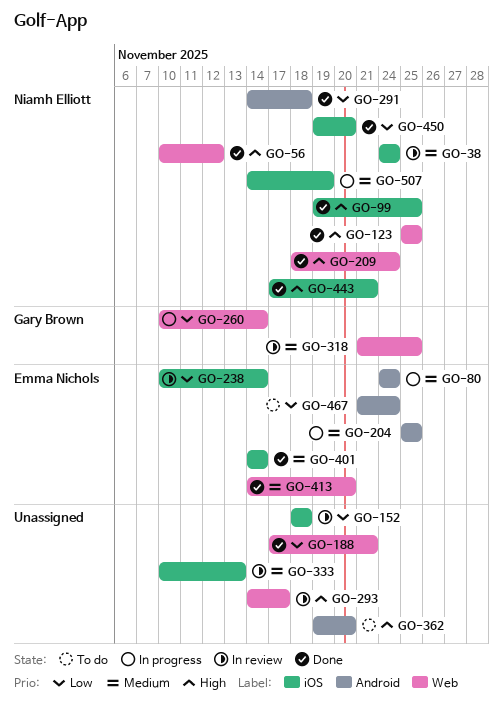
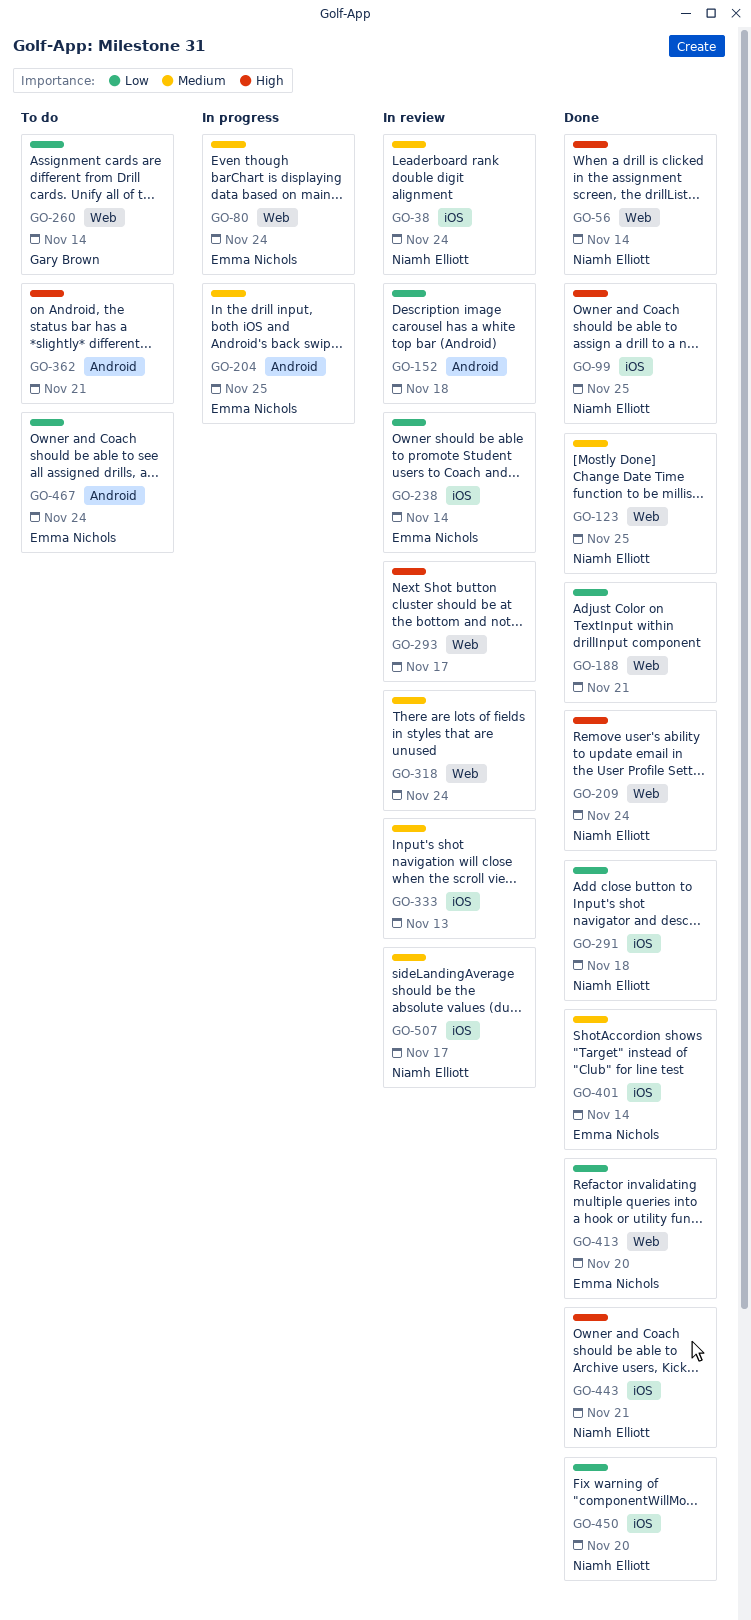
GO-56, due: Nov 12 -> Nov 14
GO-80, label: Android -> Web
GO-123, priority: High -> Medium
GO-152, label: iOS -> Android
GO-260, status: In progress -> To do
GO-291, label: Android -> iOS
GO-318, owner: Gary Brown -> none
GO-318, due: Nov 25 -> Nov 24
GO-362, due: Nov 20 -> Nov 21
GO-413, priority: Medium -> Low
GO-507, status: In progress -> In review
GO-507, due: Nov 19 -> Nov 17

